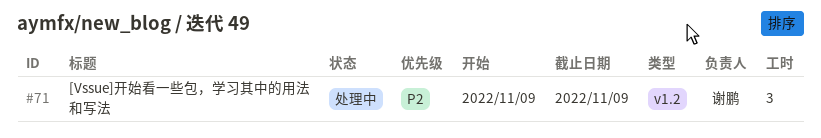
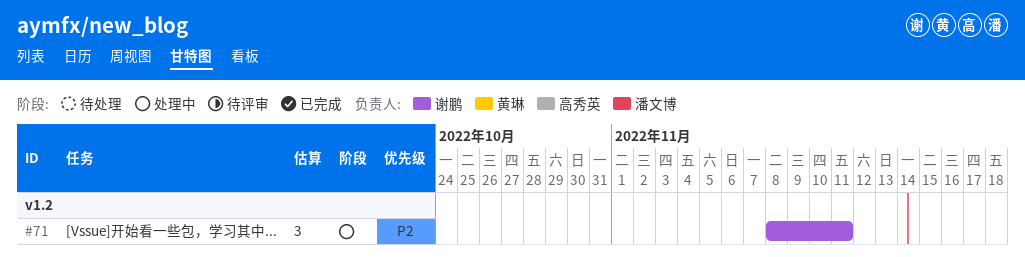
#71, start: Nov 9 -> Nov 8
#71, due: Nov 9 -> Nov 11

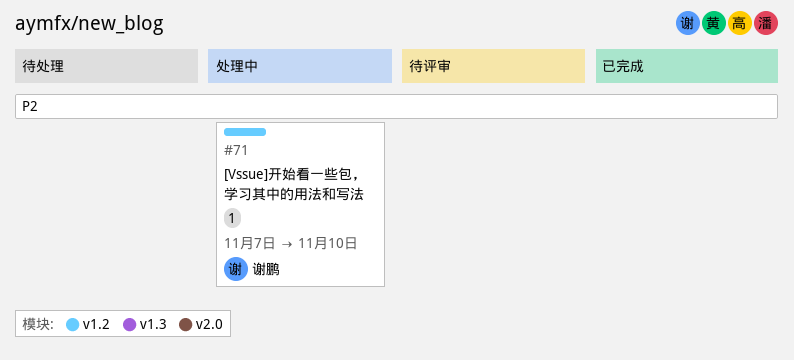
#71, estimate: 3 -> 1
#71, start: Nov 8 -> Nov 7
#71, due: Nov 11 -> Nov 10

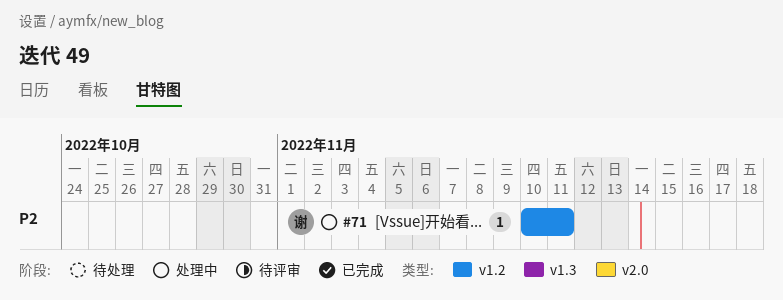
#71, start: Nov 7 -> Nov 10
#71, due: Nov 10 -> Nov 11

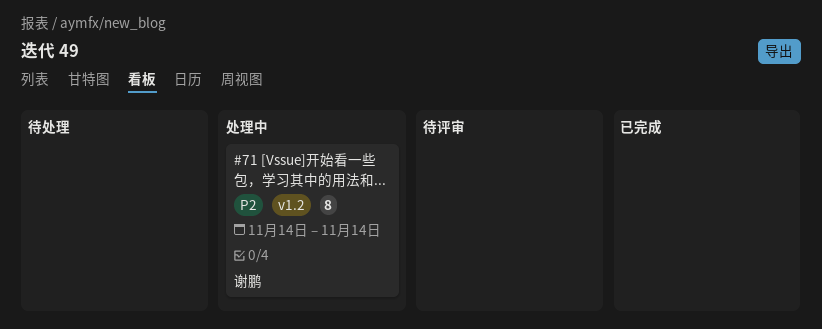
#71, estimate: 1 -> 8
#71, start: Nov 10 -> Nov 14
#71, due: Nov 11 -> Nov 14

